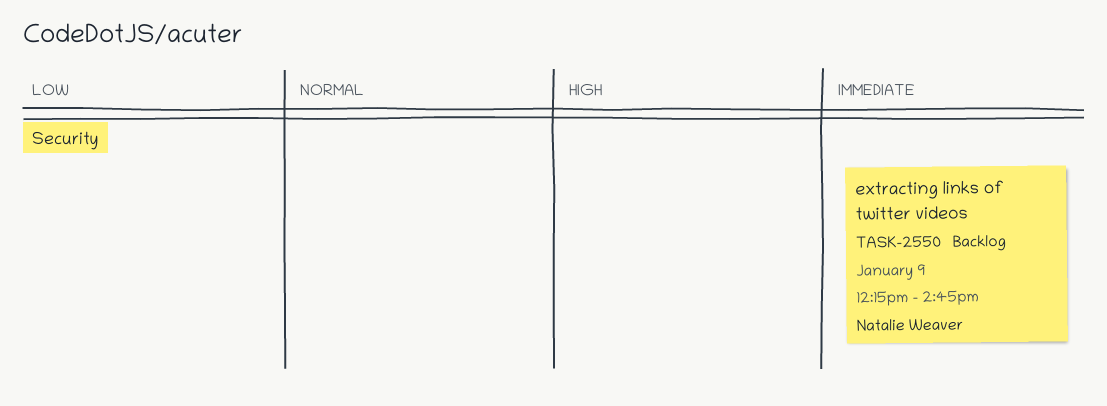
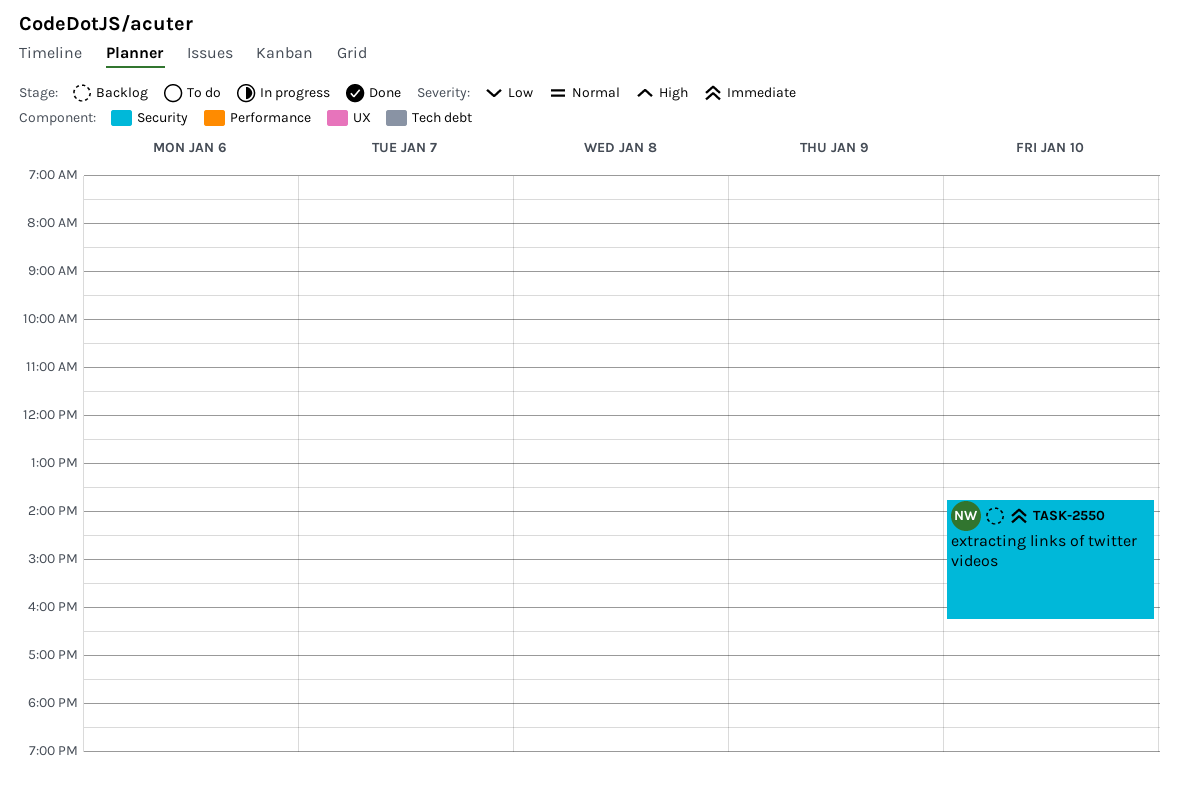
TASK-2550, day: Jan 9 -> Jan 10
TASK-2550, begins: 12:15 -> 13:45
TASK-2550, ends: 14:45 -> 16:15

